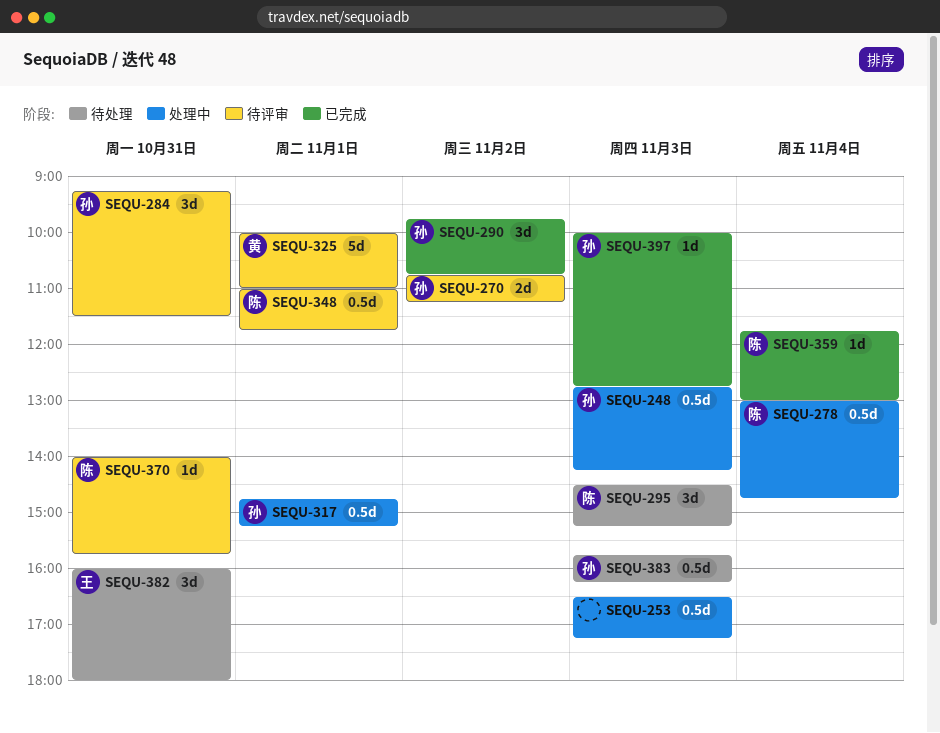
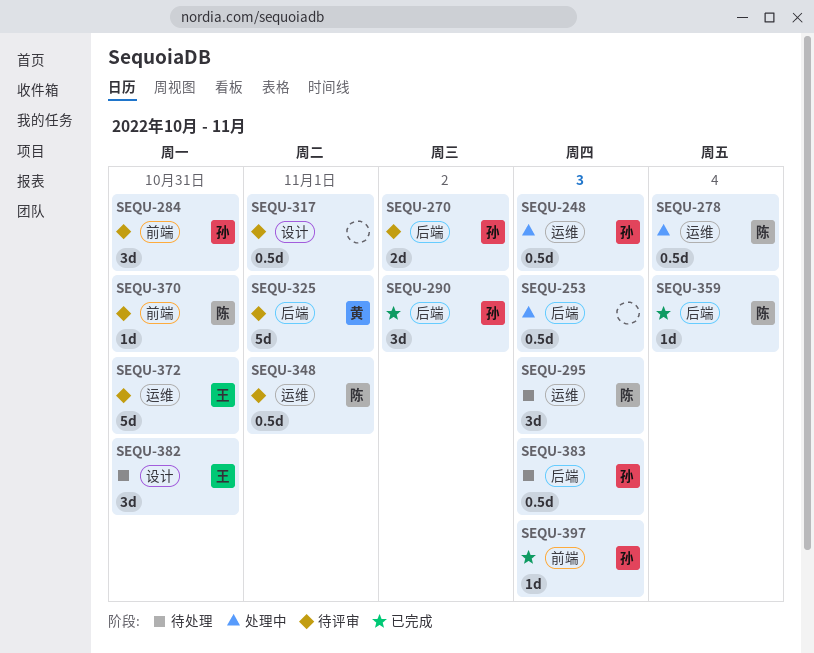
SEQU-317, status: 处理中 -> 待评审
SEQU-317, owner: 孙 -> none
SEQU-372: none -> present

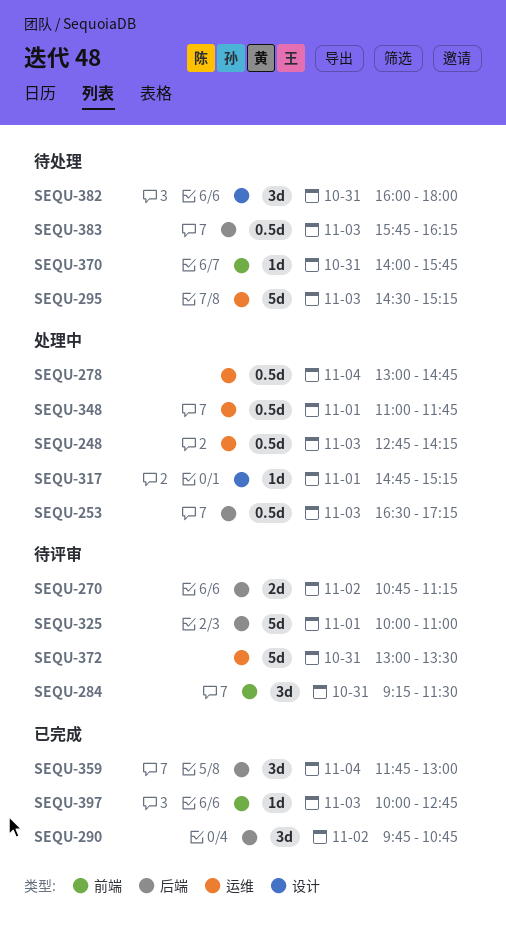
SEQU-295, estimate: 3d -> 5d
SEQU-317, status: 待评审 -> 处理中
SEQU-317, estimate: 0.5d -> 1d
SEQU-348, status: 待评审 -> 处理中
SEQU-359, estimate: 1d -> 3d
SEQU-370, status: 待评审 -> 待处理

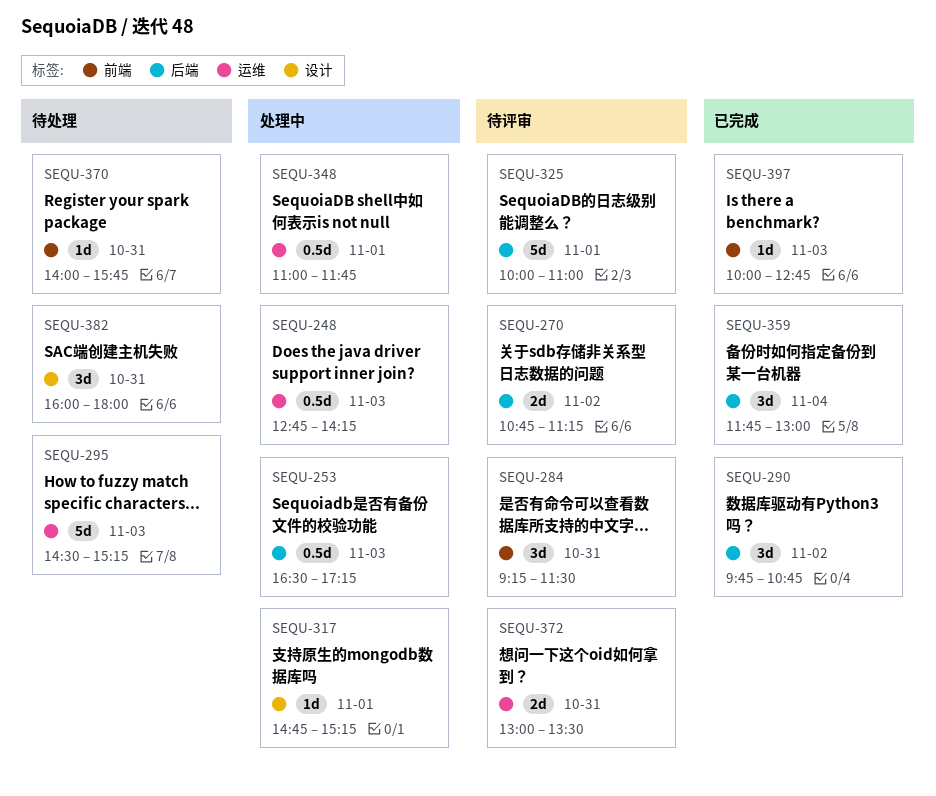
SEQU-278: present -> none
SEQU-372, estimate: 5d -> 2d
SEQU-383: present -> none

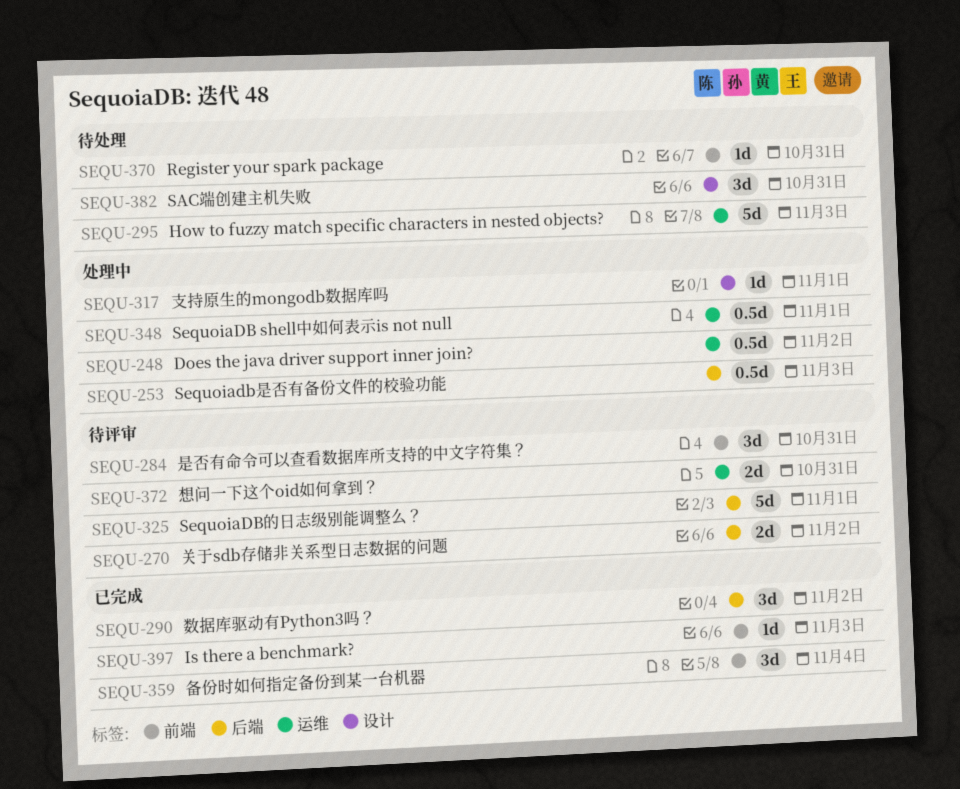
SEQU-248, day: Nov 3 -> Nov 2
SEQU-359, label: 后端 -> 前端

